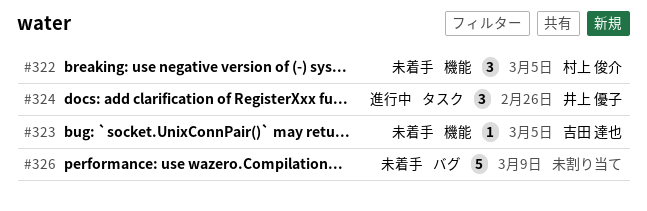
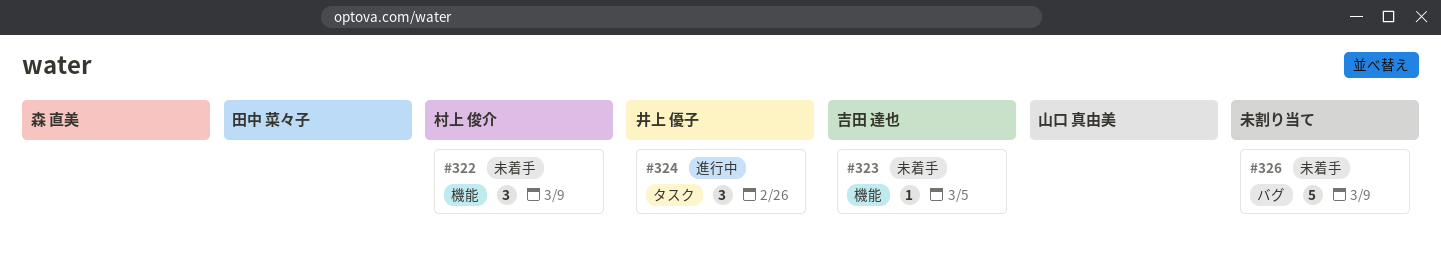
#322, due: Mar 5 -> Mar 9

